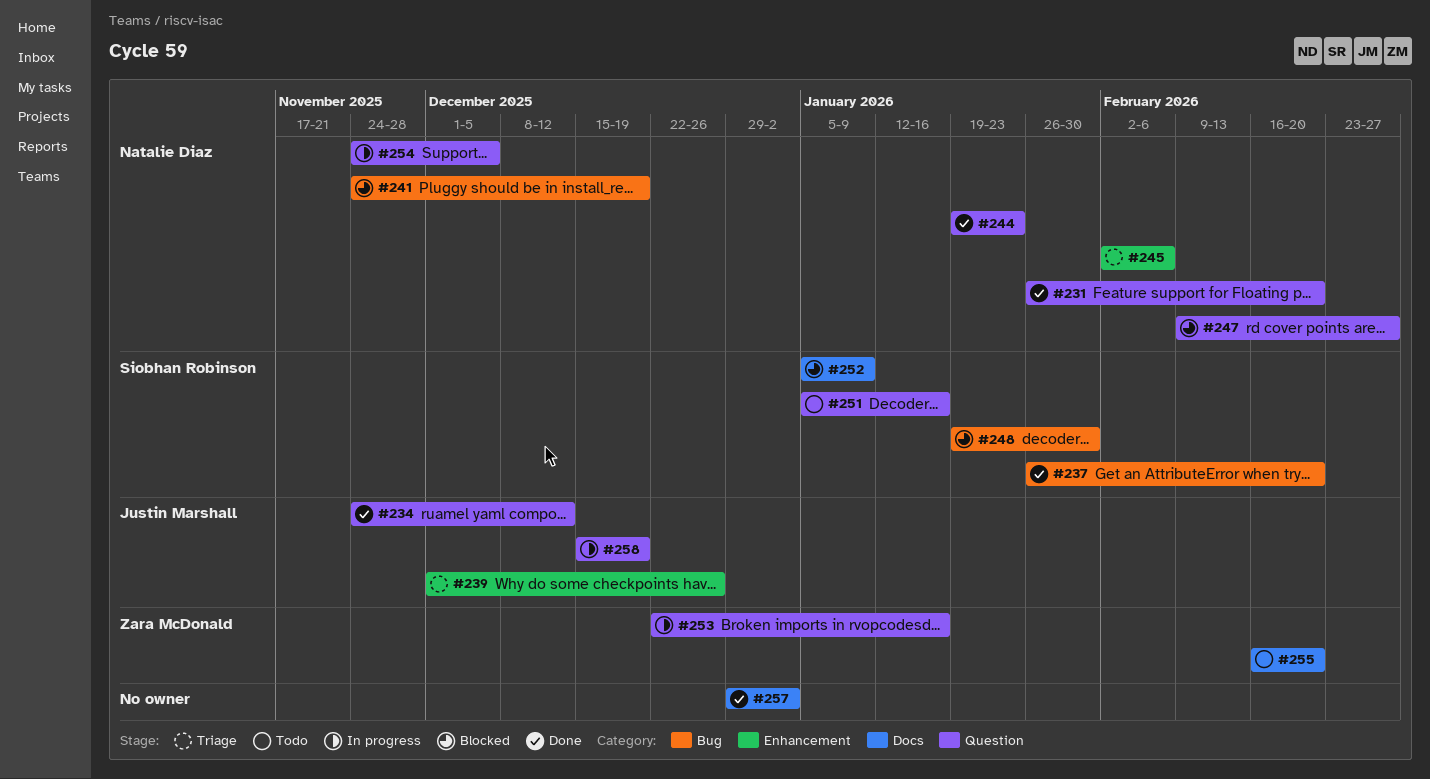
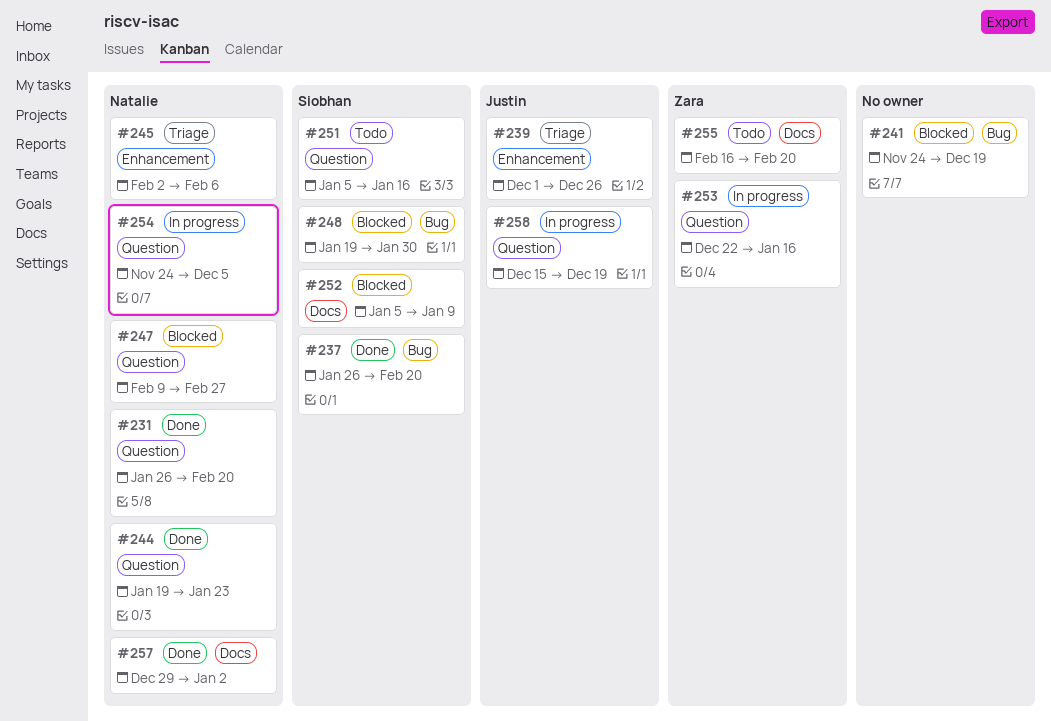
#234: present -> none
#241, owner: Natalie Diaz -> none
#257, owner: none -> Natalie Diaz

